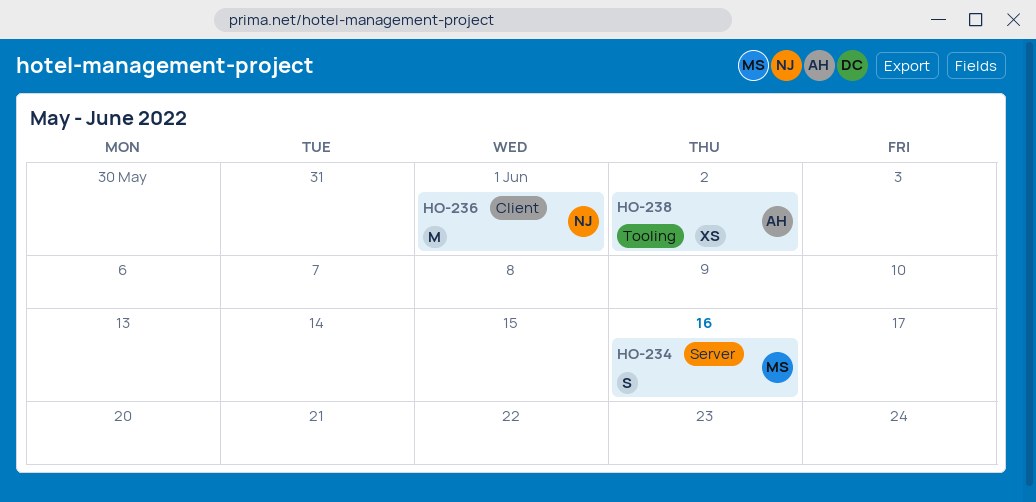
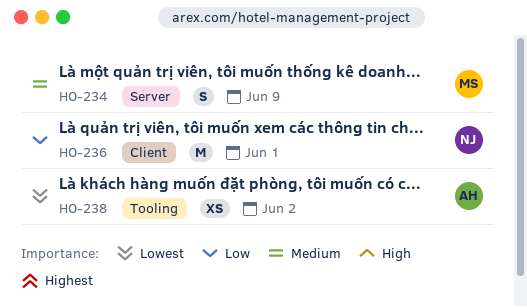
HO-234, due: Jun 16 -> Jun 9

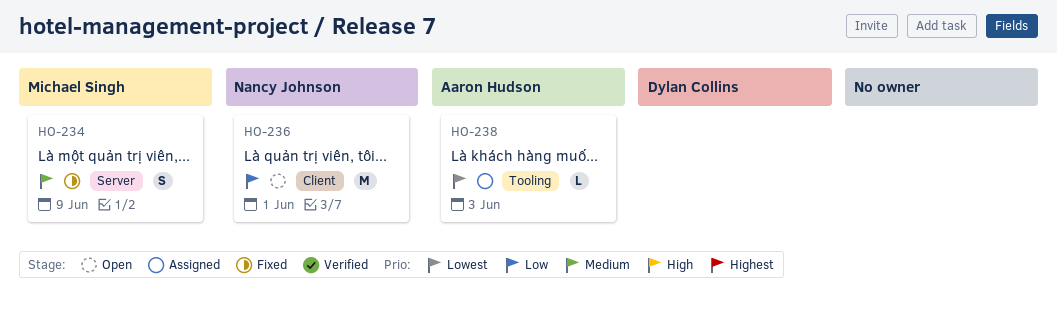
HO-238, estimate: XS -> L
HO-238, due: Jun 2 -> Jun 3

